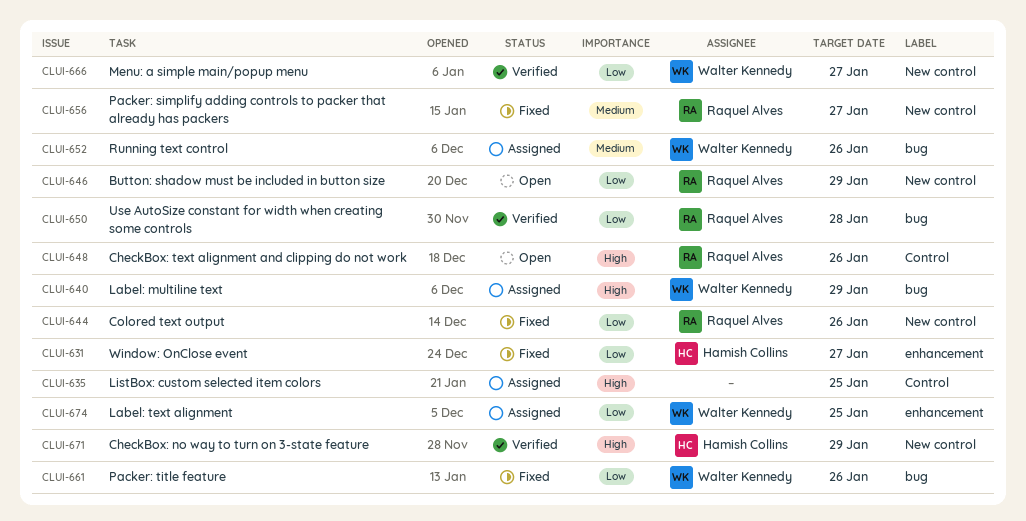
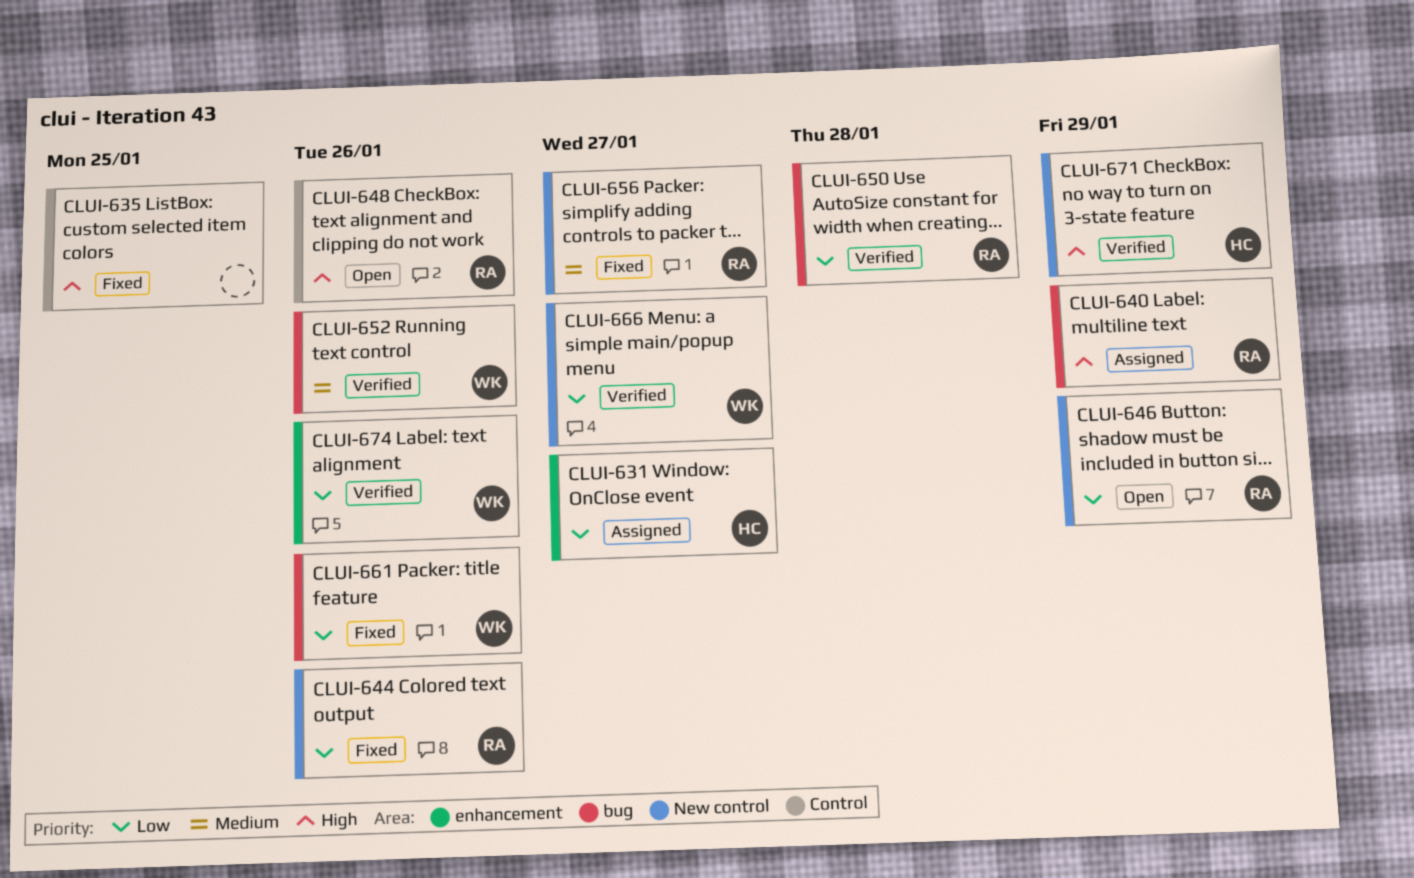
CLUI-631, status: Fixed -> Assigned
CLUI-635, status: Assigned -> Fixed
CLUI-640, owner: Walter Kennedy -> Raquel Alves
CLUI-652, status: Assigned -> Verified
CLUI-674, status: Assigned -> Verified
CLUI-674, due: Jan 25 -> Jan 26

